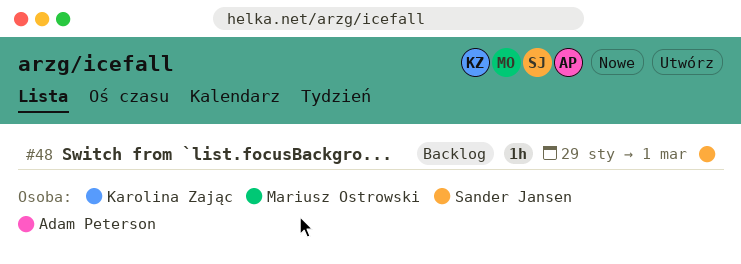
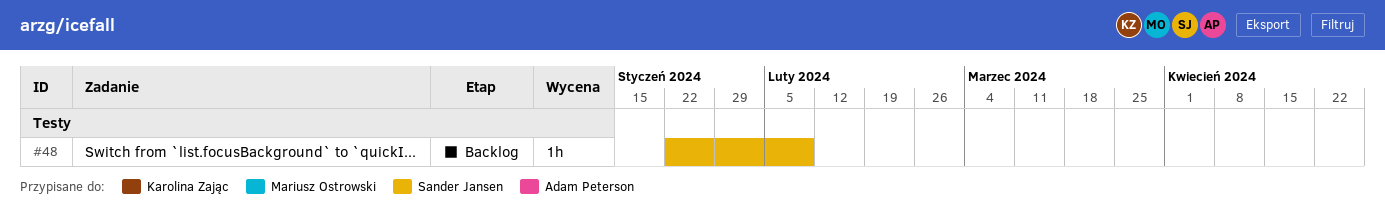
#48, start: Jan 29 -> Jan 22
#48, due: Mar 1 -> Feb 9

